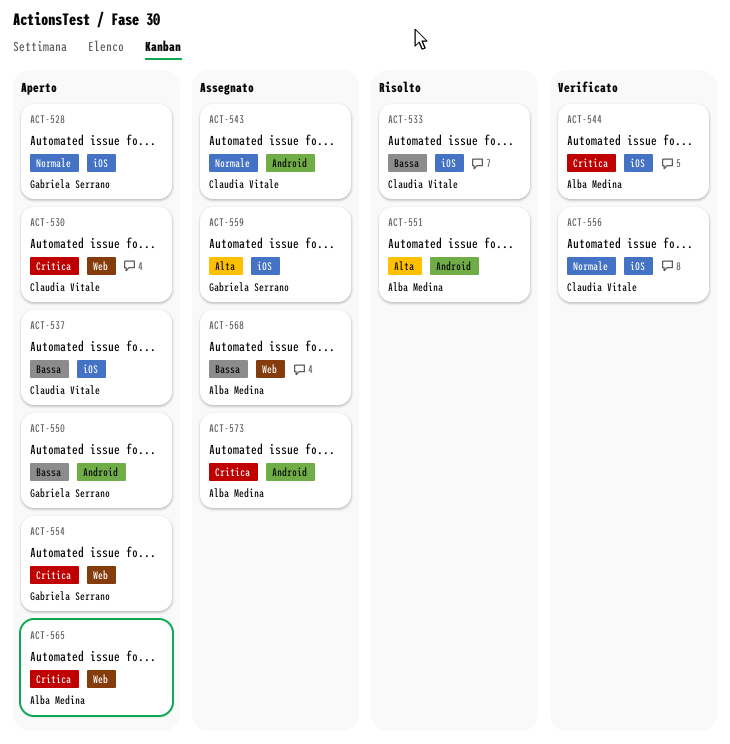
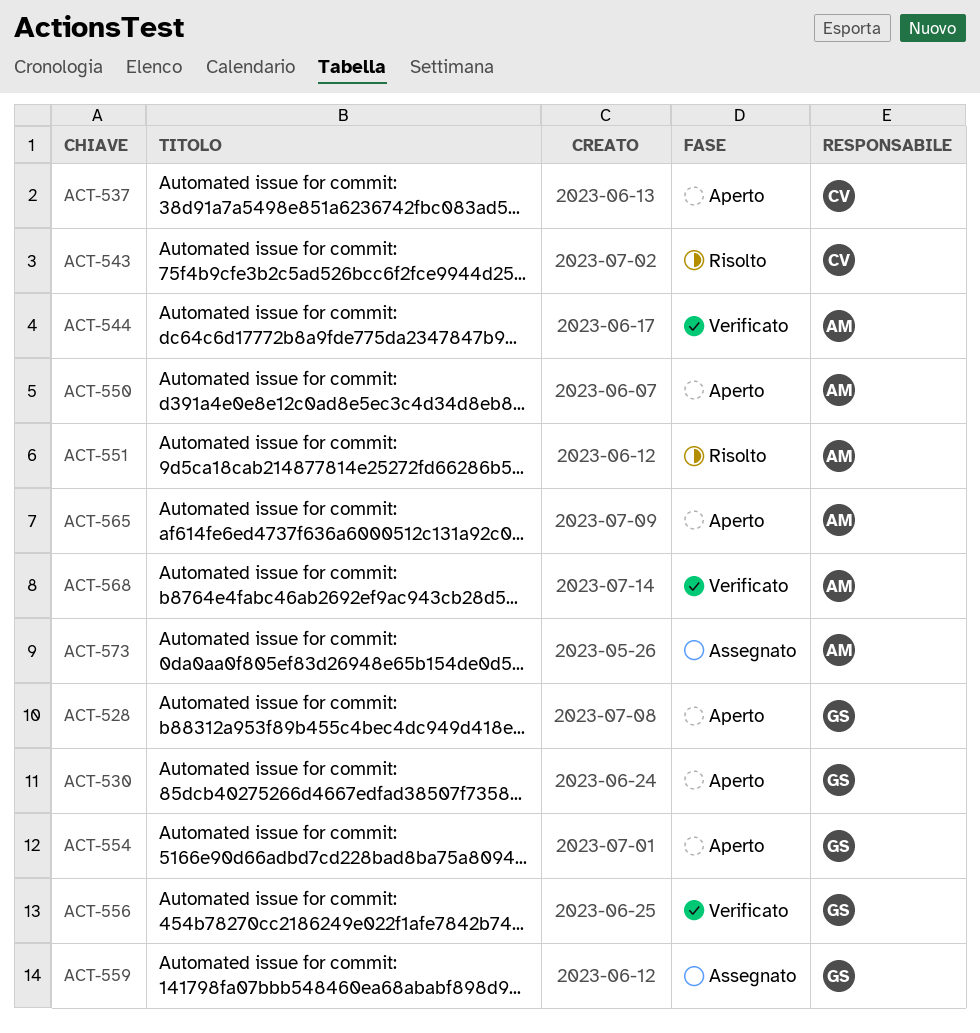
ACT-530, owner: Claudia Vitale -> Gabriela Serrano
ACT-533: present -> none
ACT-543, status: Assegnato -> Risolto
ACT-550, owner: Gabriela Serrano -> Alba Medina
ACT-556, owner: Claudia Vitale -> Gabriela Serrano
ACT-568, status: Assegnato -> Verificato

